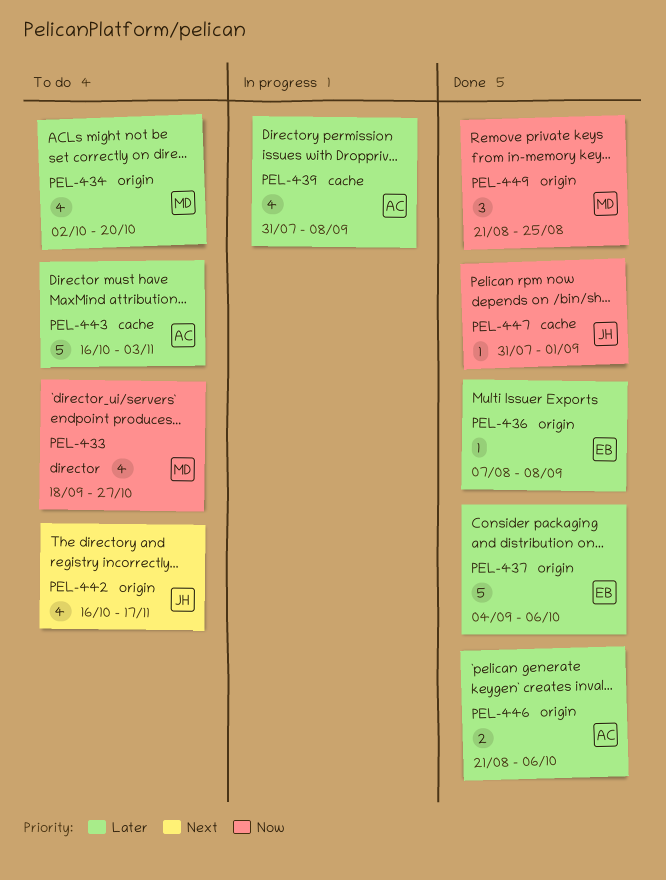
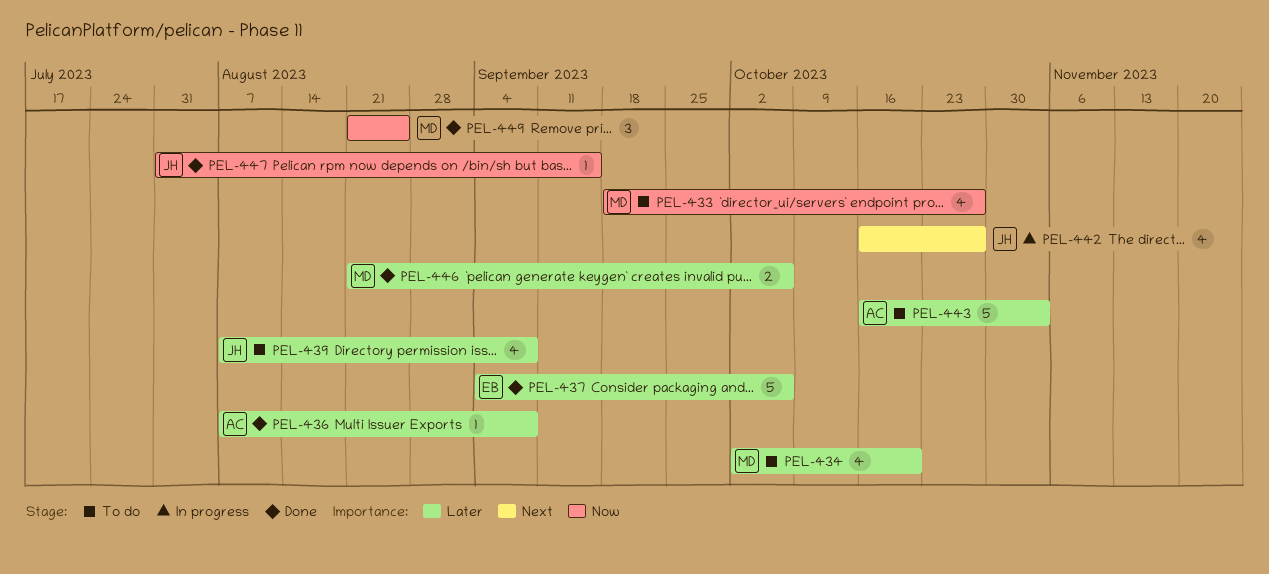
PEL-436, owner: EB -> AC
PEL-439, status: In progress -> To do
PEL-439, owner: AC -> JH
PEL-439, start: Jul 31 -> Aug 7
PEL-442, status: To do -> In progress
PEL-442, due: Nov 17 -> Oct 27
PEL-446, owner: AC -> MD
PEL-447, due: Sep 1 -> Sep 15

